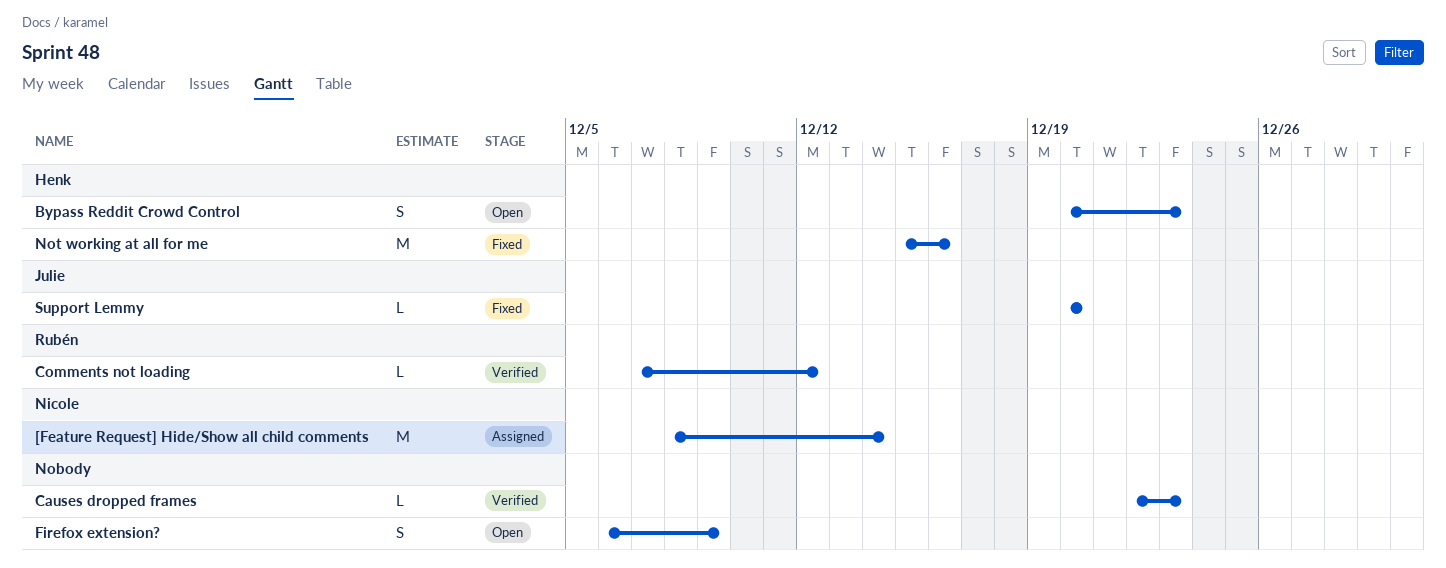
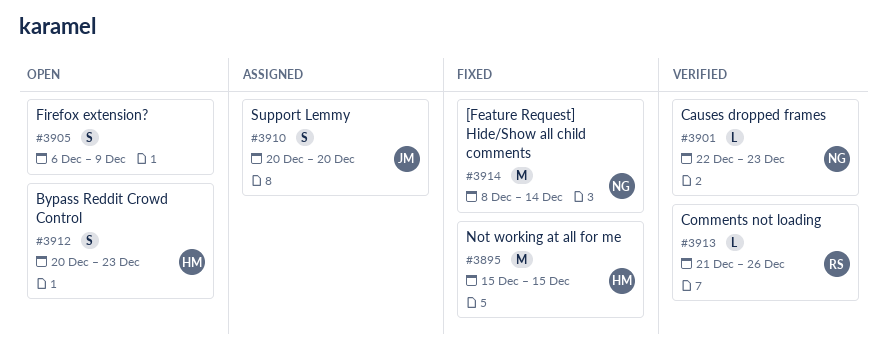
[Feature Request] Hide/Show all child comments, status: Assigned -> Fixed
Causes dropped frames, owner: none -> Nicole
Comments not loading, start: Dec 7 -> Dec 21
Comments not loading, due: Dec 12 -> Dec 26
Not working at all for me, due: Dec 16 -> Dec 15
Support Lemmy, status: Fixed -> Assigned
Support Lemmy, estimate: L -> S

